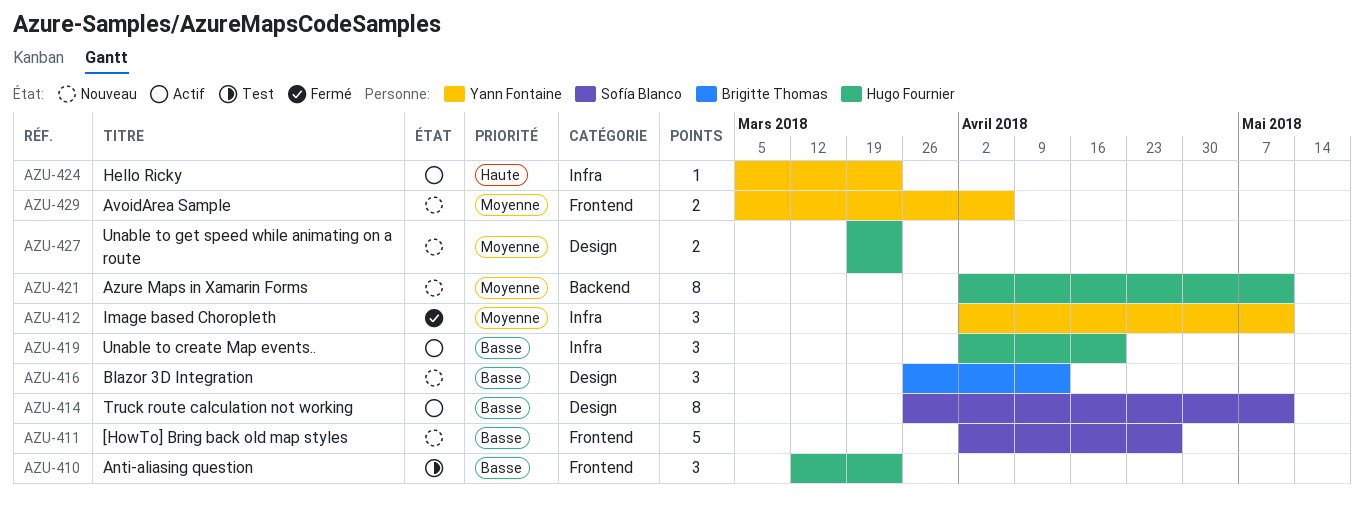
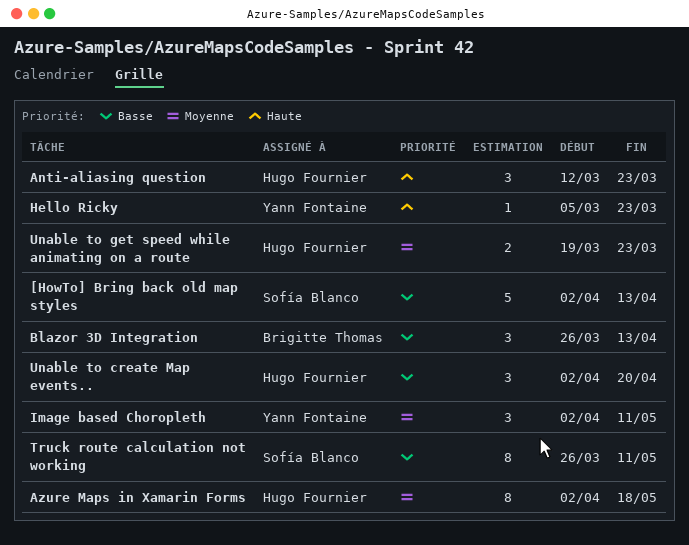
[HowTo] Bring back old map styles, due: Apr 27 -> Apr 13
Anti-aliasing question, priority: Basse -> Haute
AvoidArea Sample: present -> none
Azure Maps in Xamarin Forms, due: May 11 -> May 18

